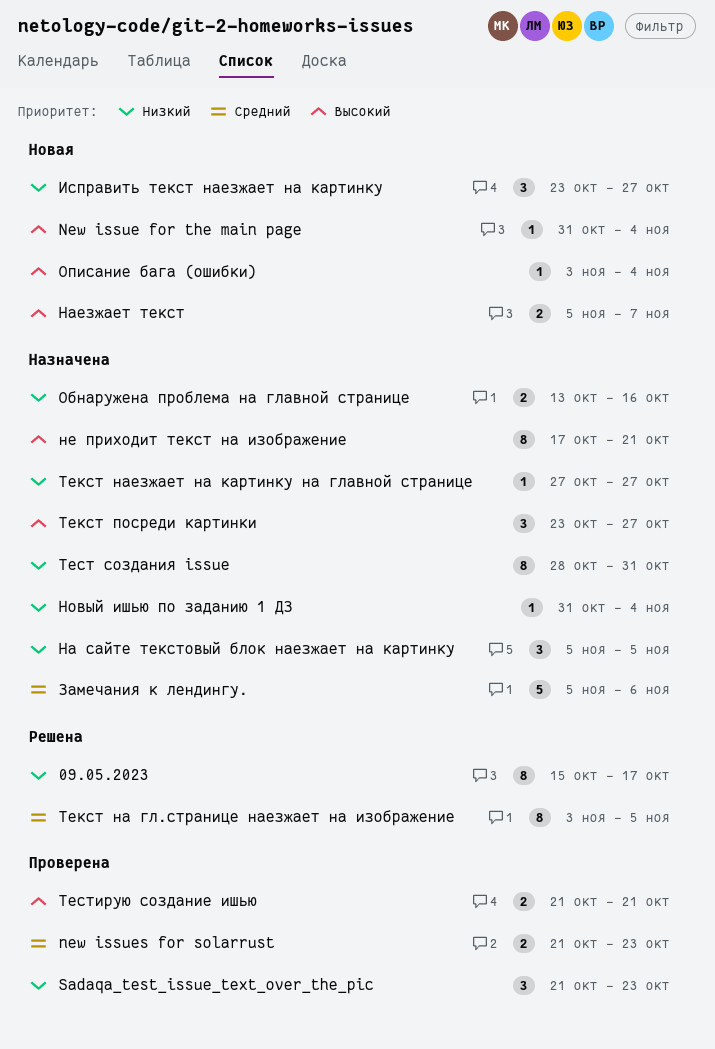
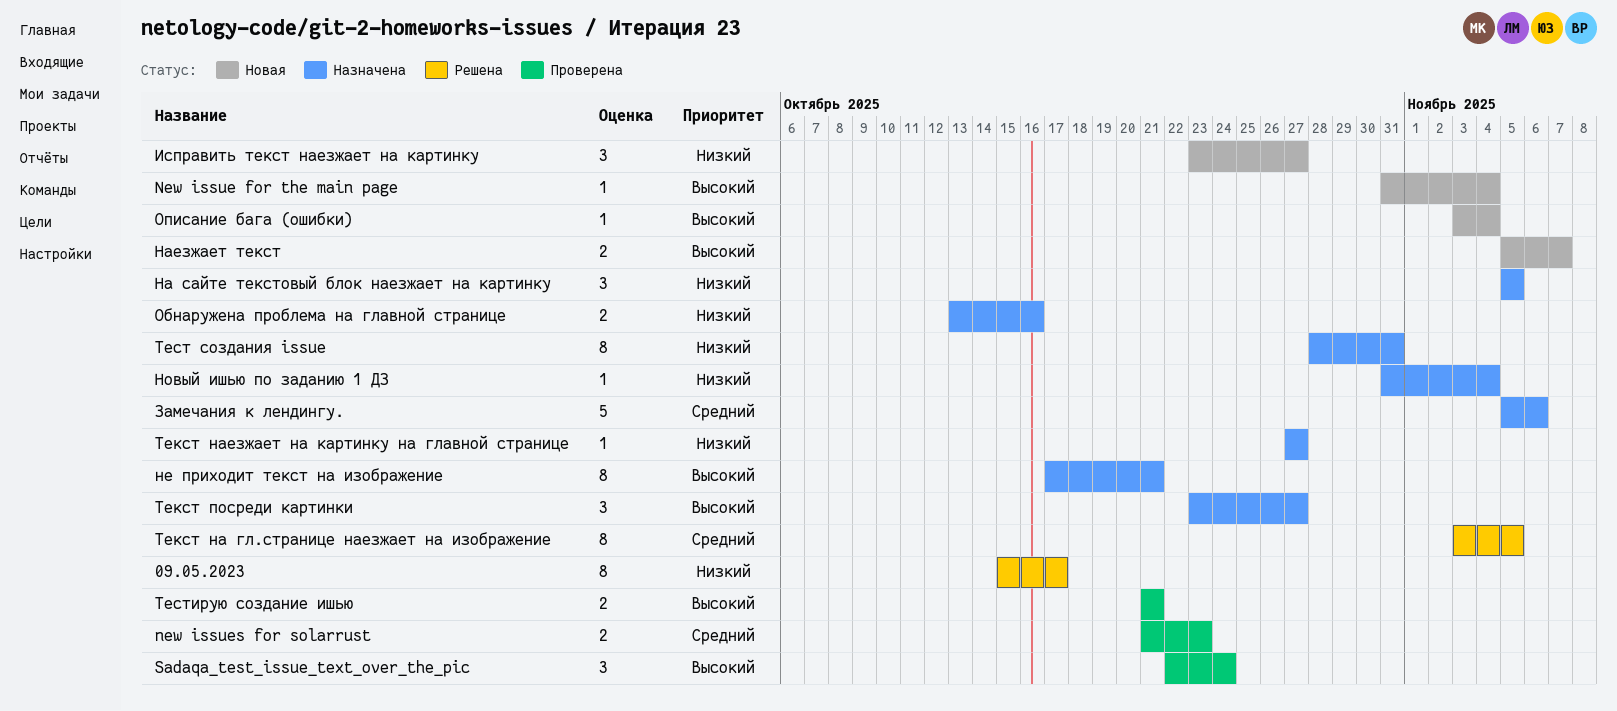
Sadaqa_test_issue_text_over_the_pic, priority: Низкий -> Высокий
Sadaqa_test_issue_text_over_the_pic, start: Oct 21 -> Oct 22
Sadaqa_test_issue_text_over_the_pic, due: Oct 23 -> Oct 24

